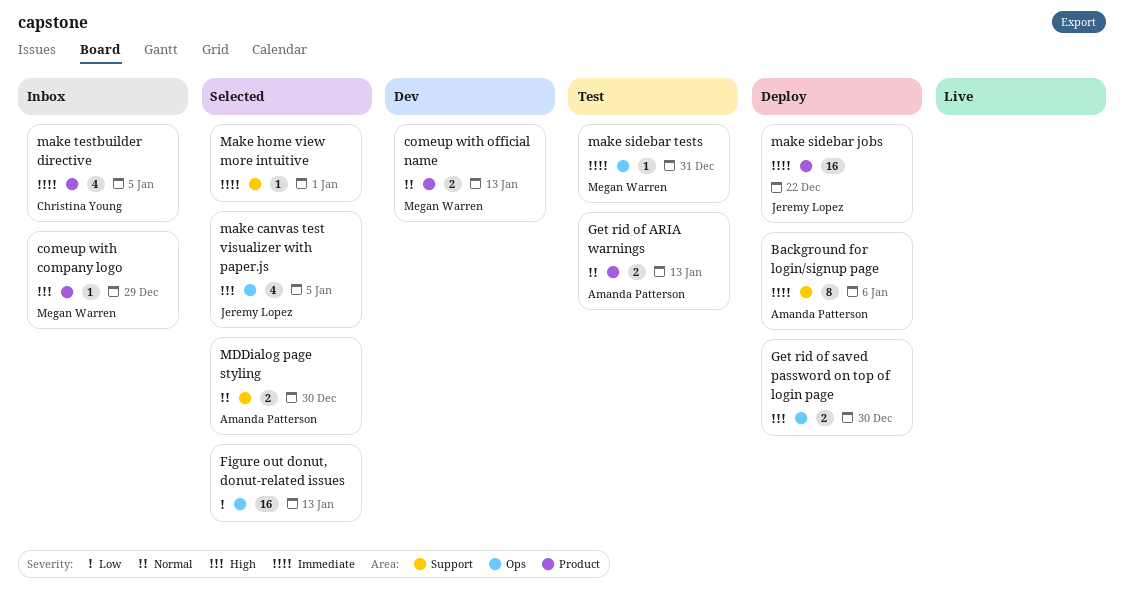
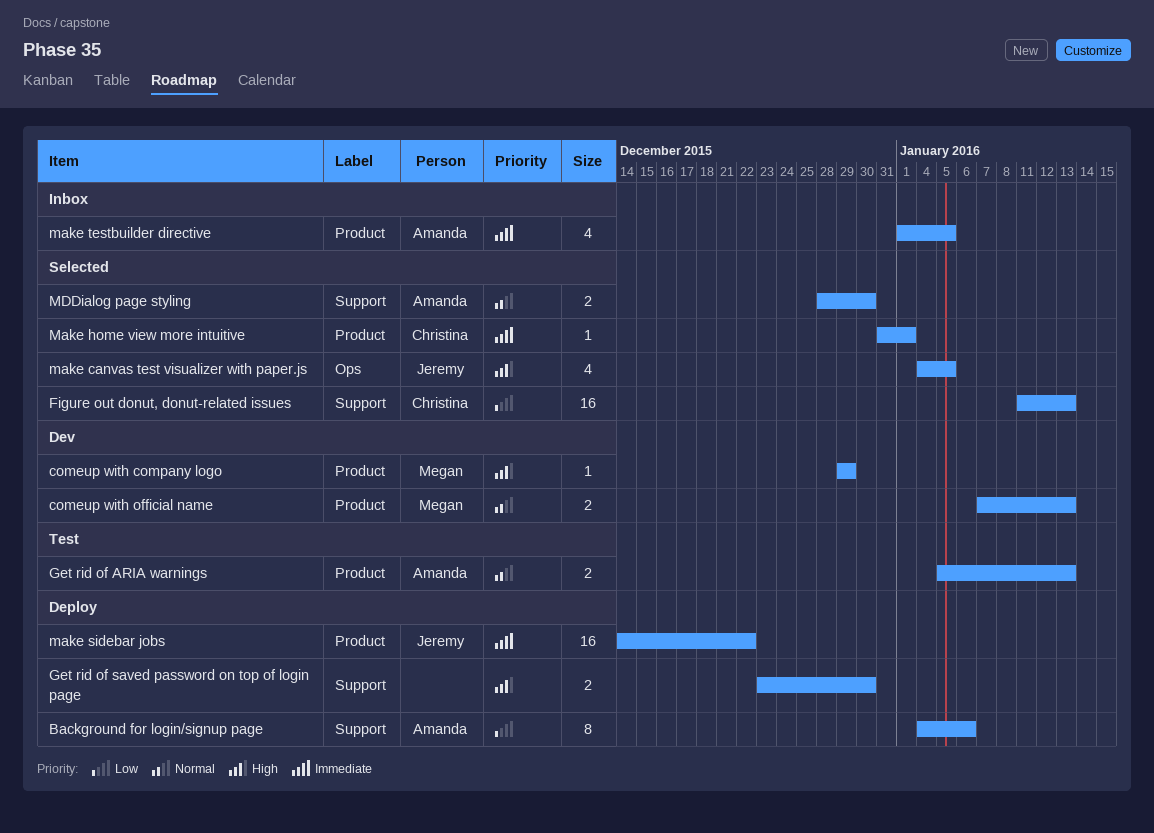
Background for login/signup page, priority: Immediate -> Low
comeup with company logo, status: Inbox -> Dev
Figure out donut, donut-related issues, owner: none -> Christina Young
Figure out donut, donut-related issues, label: Ops -> Support
Get rid of saved password on top of login page, label: Ops -> Support
Make home view more intuitive, owner: none -> Christina Young
Make home view more intuitive, label: Support -> Product
make sidebar tests: present -> none
make testbuilder directive, owner: Christina Young -> Amanda Patterson

